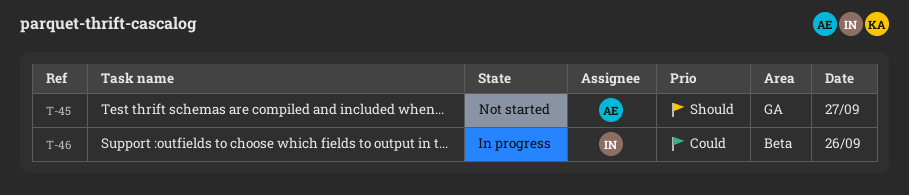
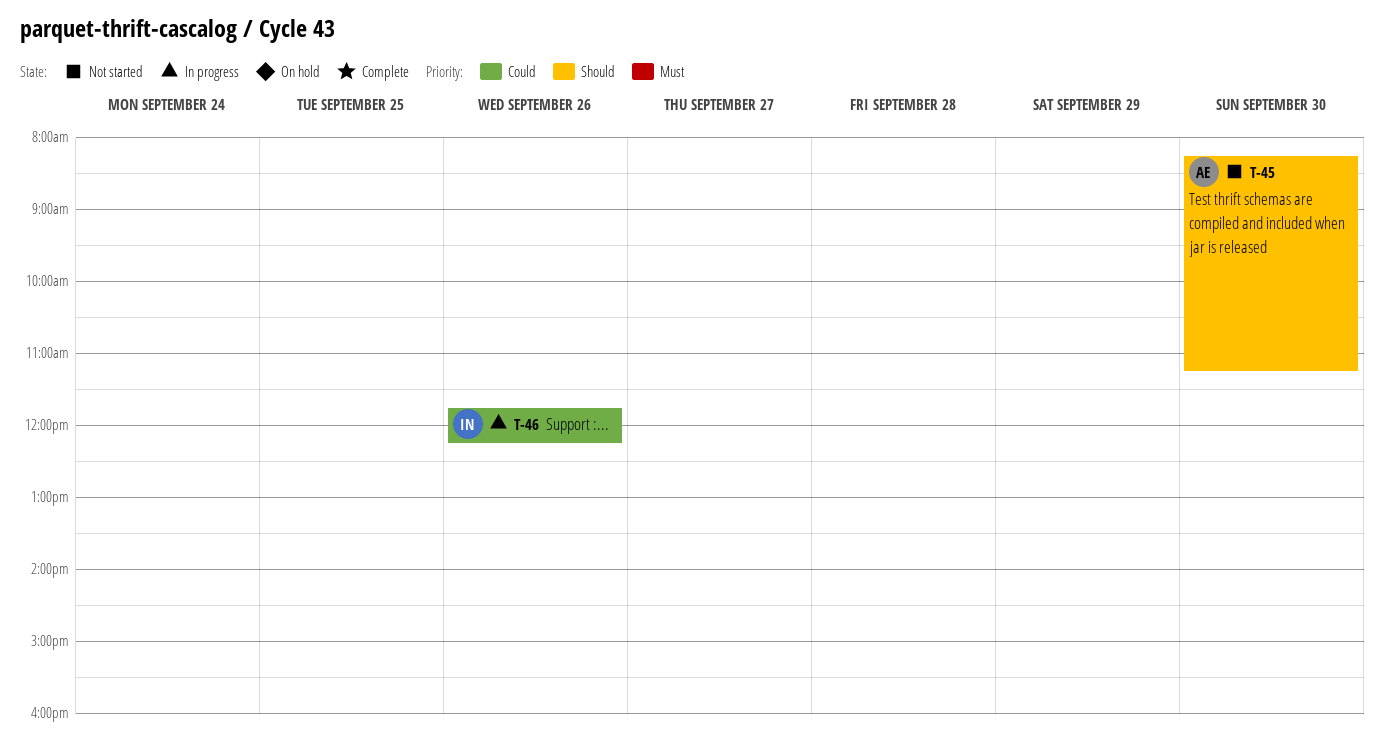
T-45, day: Sep 27 -> Sep 30

